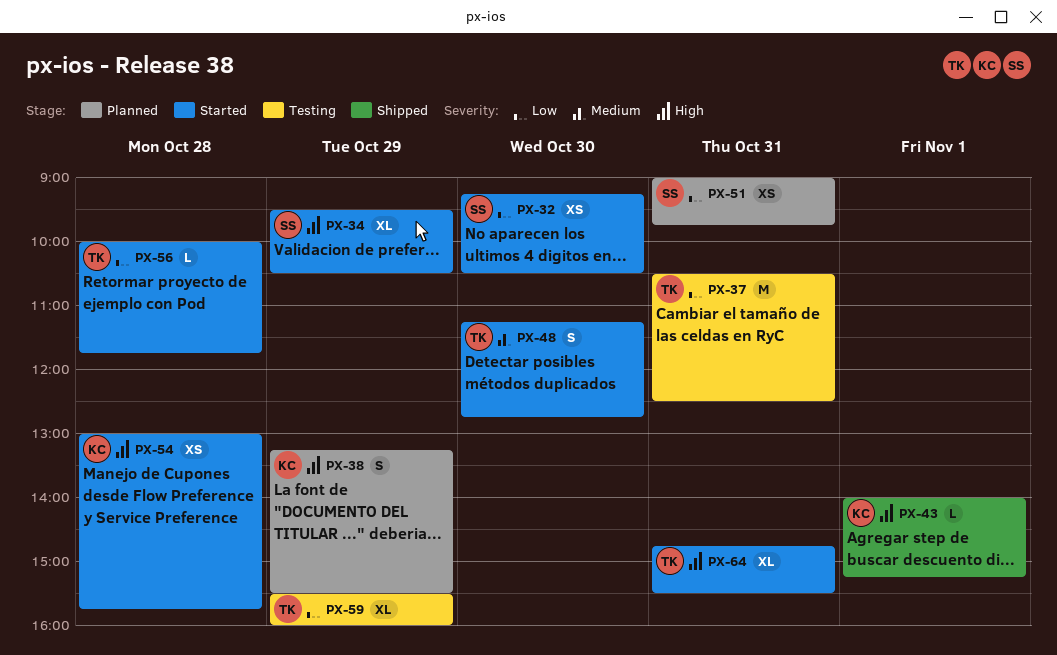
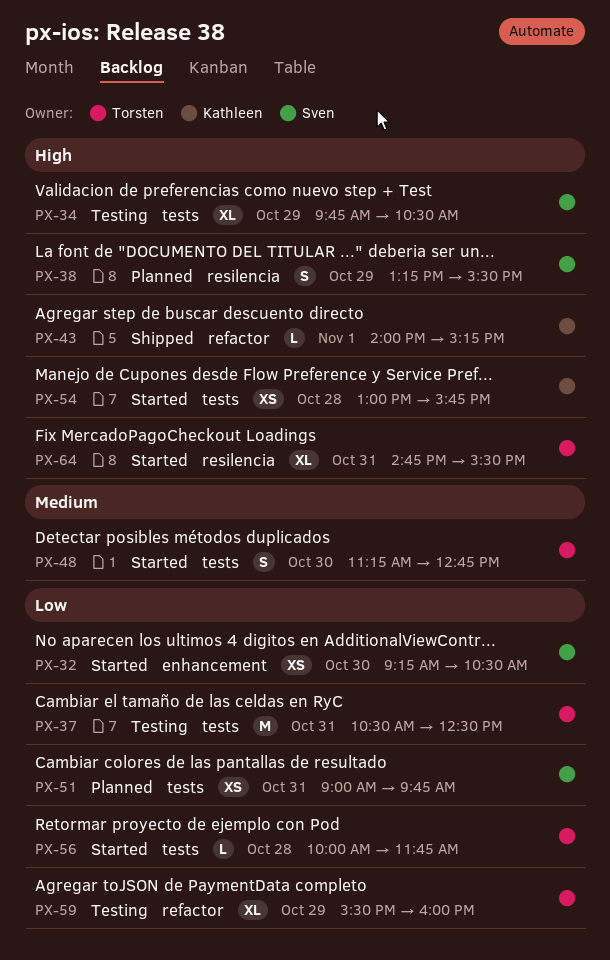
PX-34, status: Started -> Testing
PX-34, begins: 09:30 -> 09:45
PX-38, owner: Kathleen -> Sven

